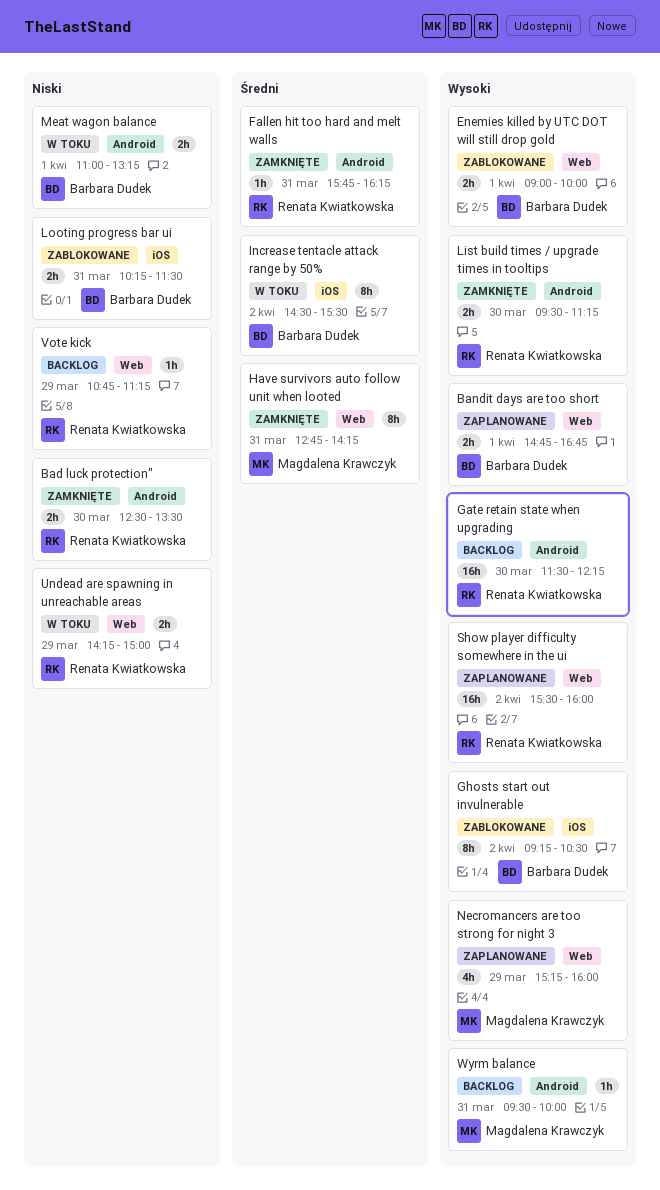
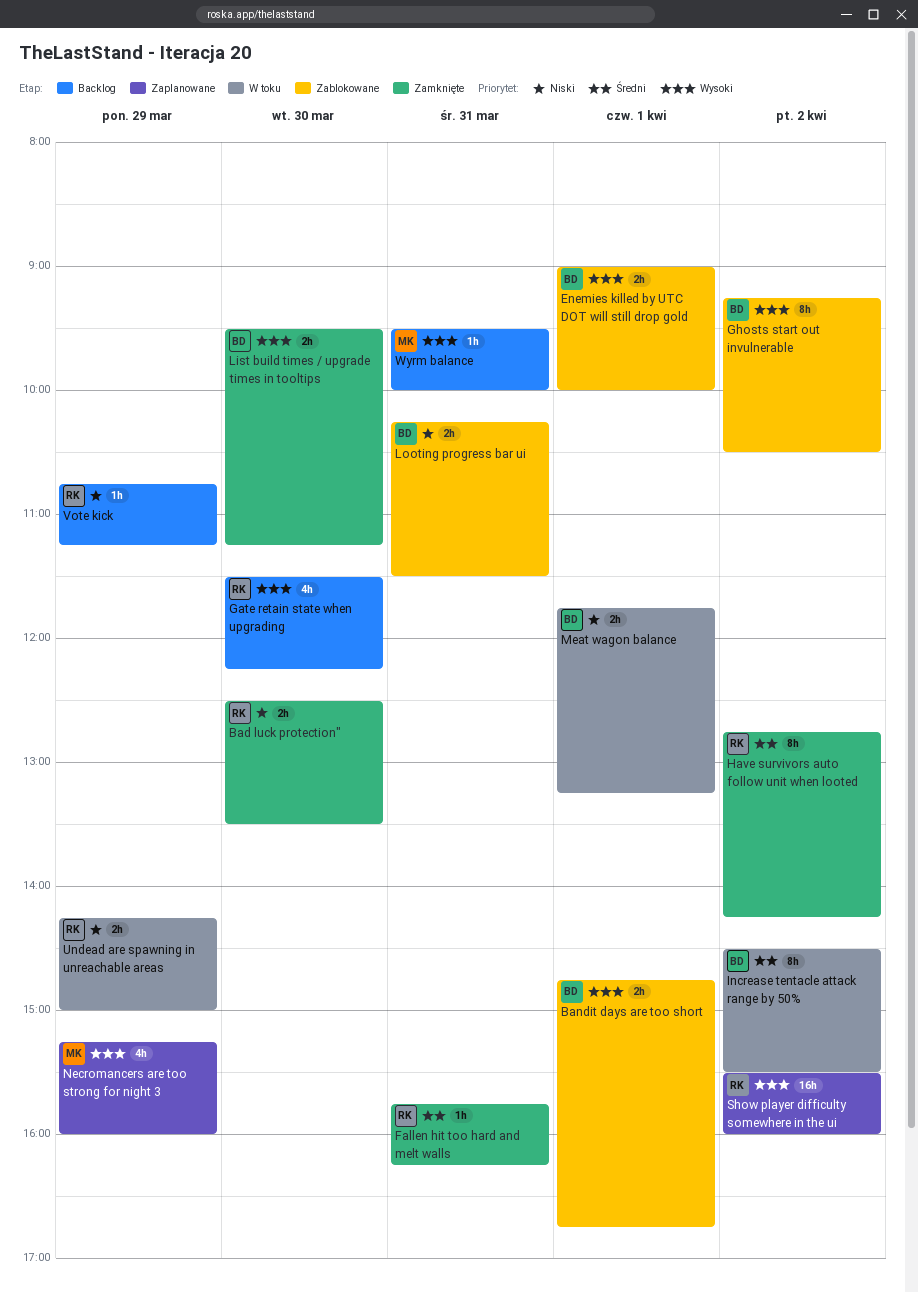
Bandit days are too short, status: Zaplanowane -> Zablokowane
Gate retain state when upgrading, estimate: 16h -> 4h
Have survivors auto follow unit when looted, owner: Magdalena Krawczyk -> Renata Kwiatkowska
Have survivors auto follow unit when looted, day: Mar 31 -> Apr 2
List build times / upgrade times in tooltips, owner: Renata Kwiatkowska -> Barbara Dudek
Meat wagon balance, begins: 11:00 -> 11:45

